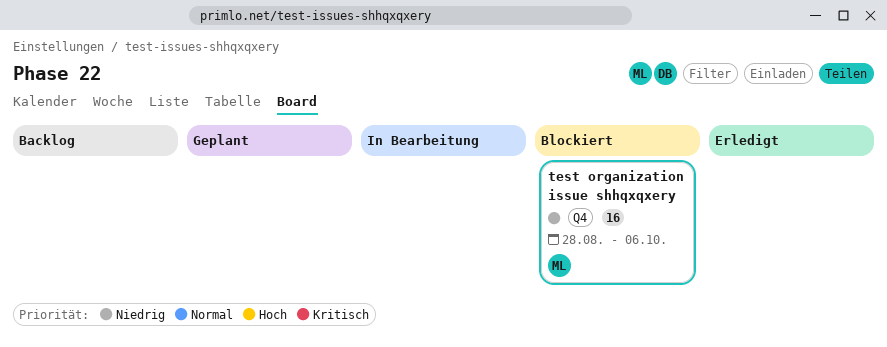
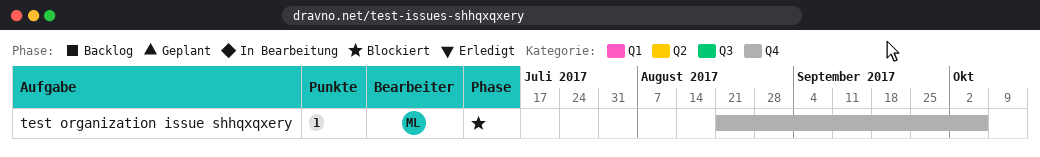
test organization issue shhqxqxery, estimate: 16 -> 1
test organization issue shhqxqxery, start: Aug 28 -> Aug 21

